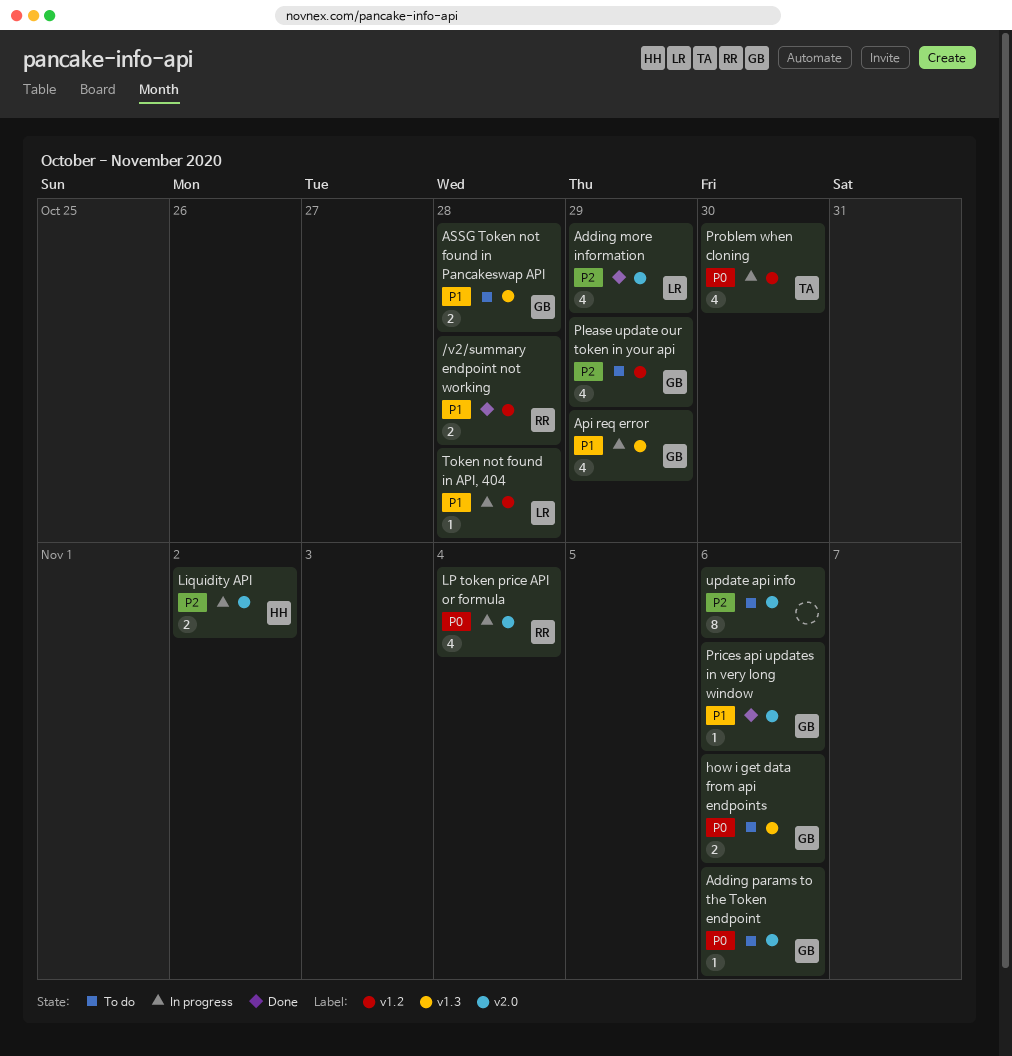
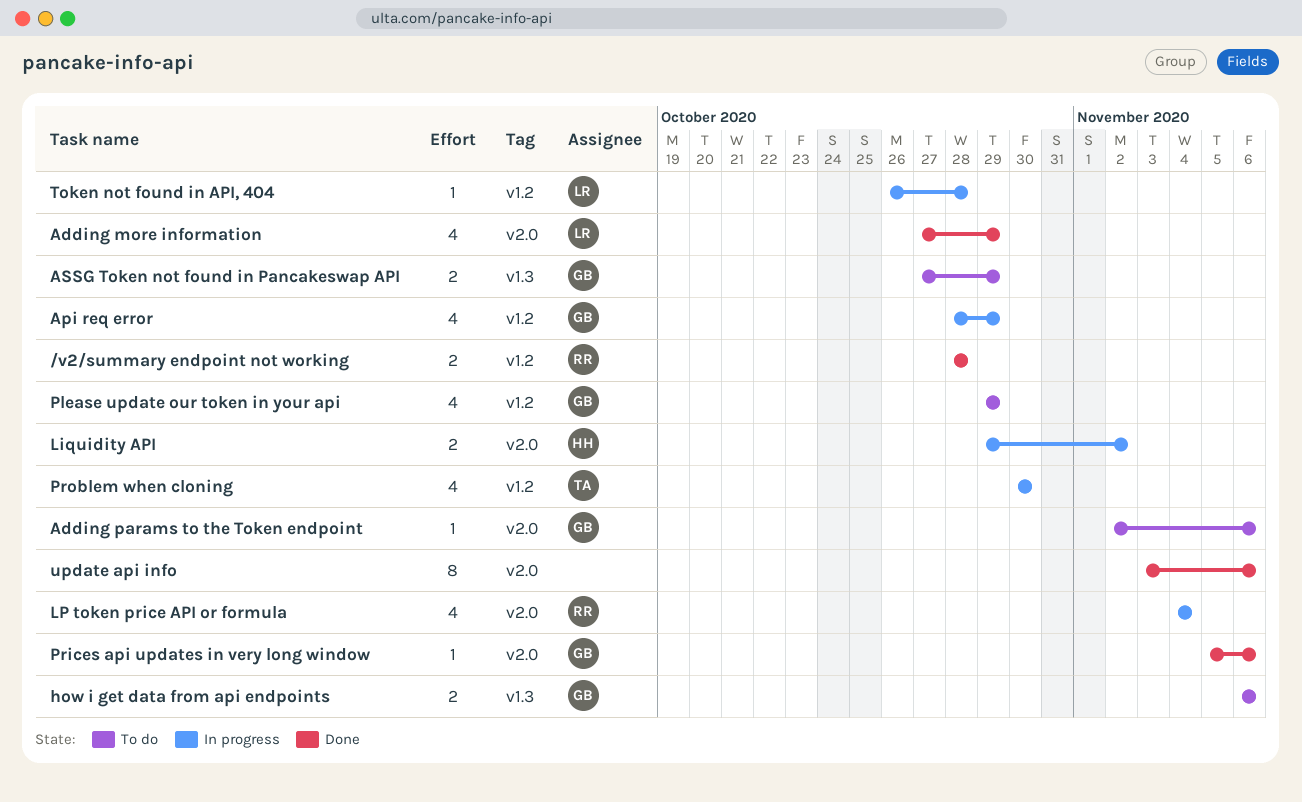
Api req error, label: v1.3 -> v1.2
ASSG Token not found in Pancakeswap API, due: Oct 28 -> Oct 29
update api info, status: To do -> Done

